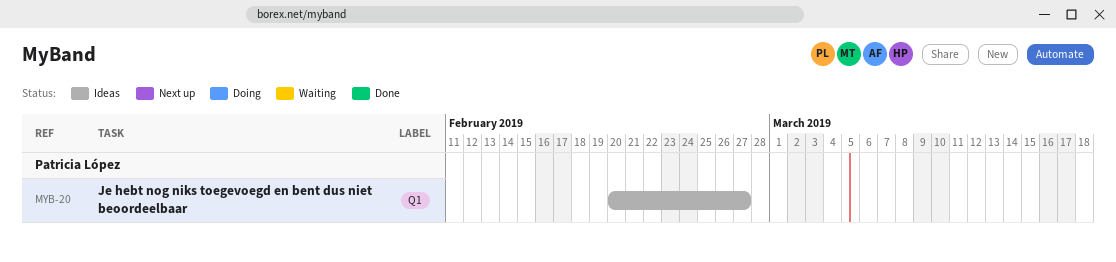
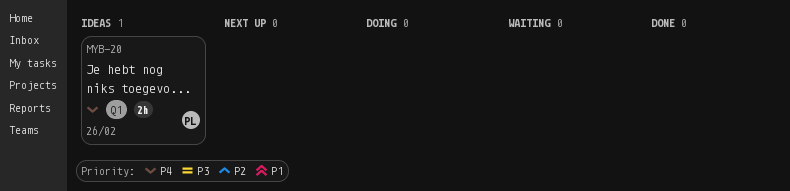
MYB-20, due: Feb 27 -> Feb 26

